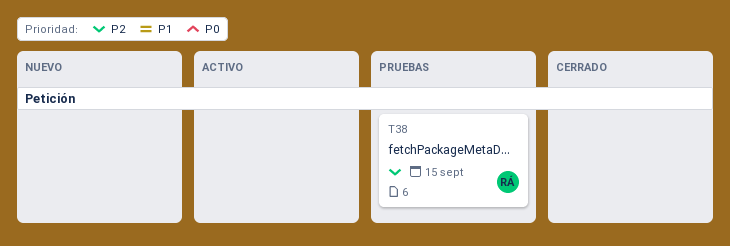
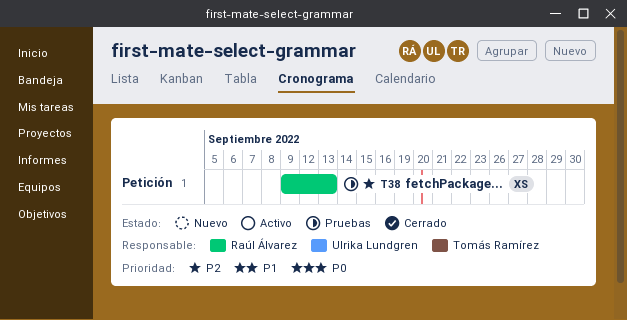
T38, due: Sep 15 -> Sep 13

